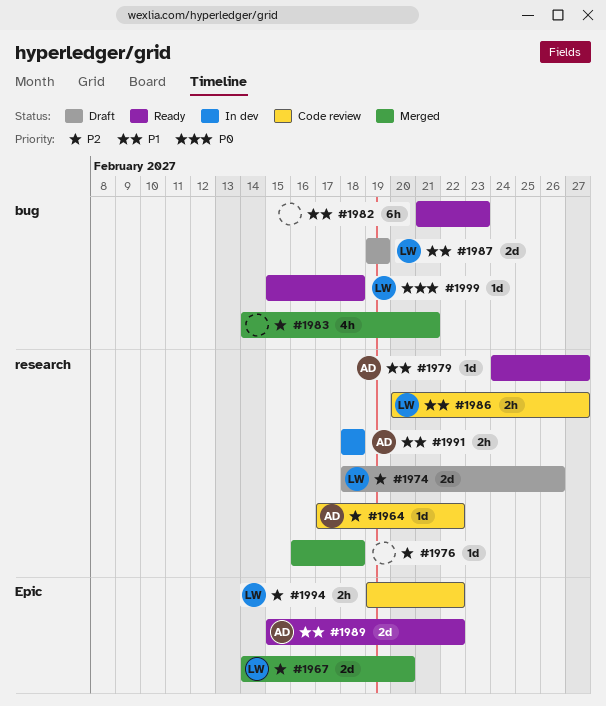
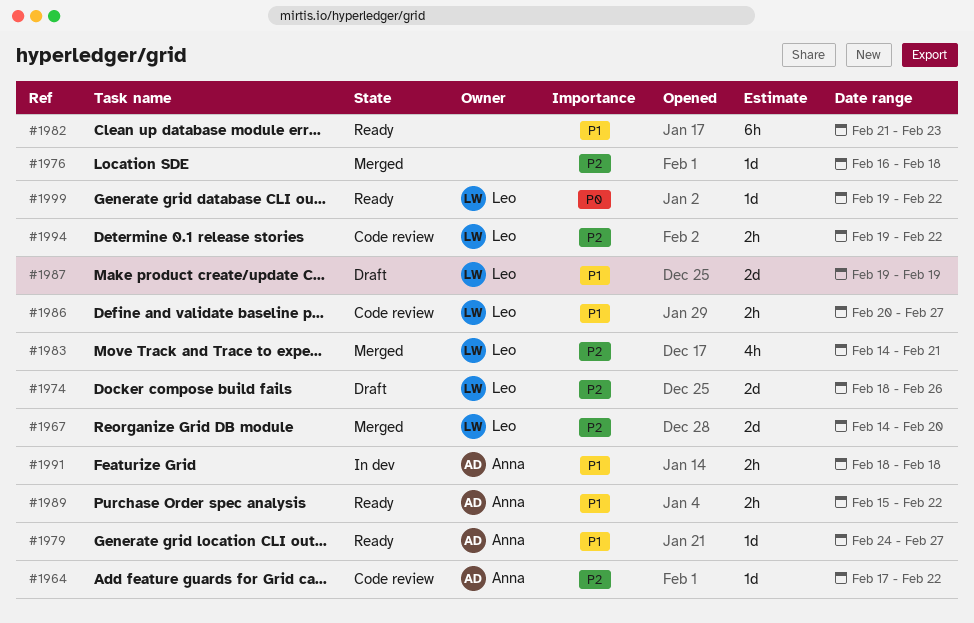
#1983, owner: none -> Leo
#1989, estimate: 2d -> 2h
#1999, start: Feb 15 -> Feb 19
#1999, due: Feb 18 -> Feb 22

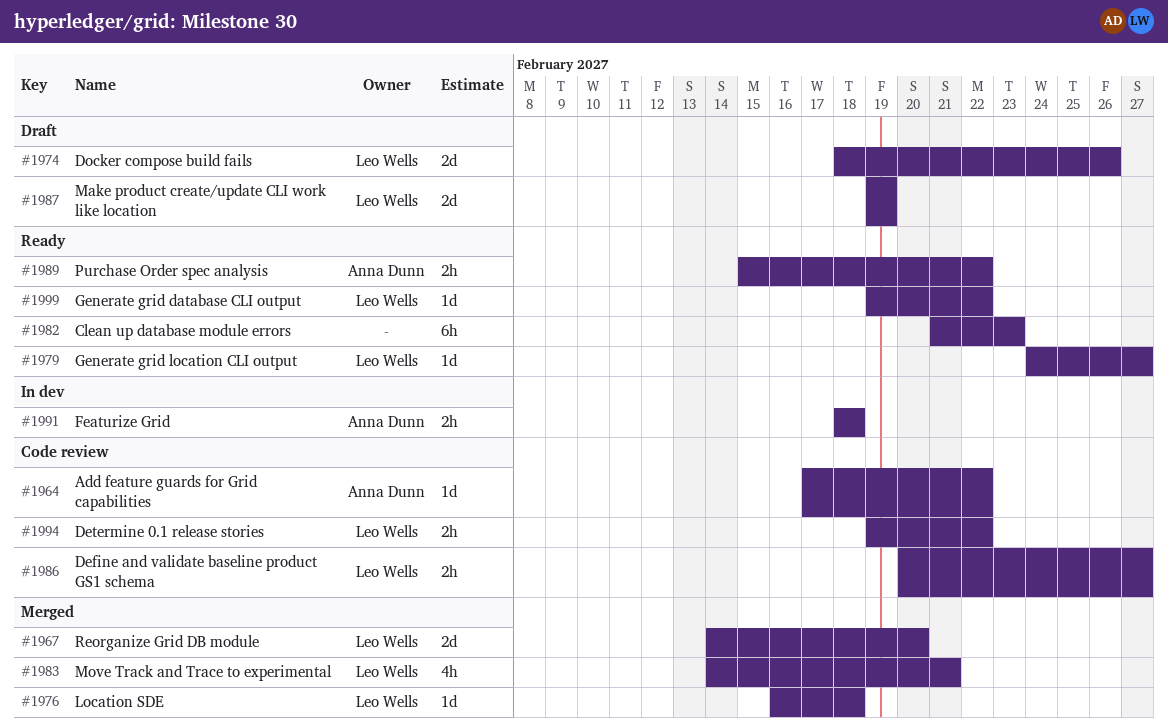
#1976, owner: none -> Leo Wells
#1979, owner: Anna Dunn -> Leo Wells

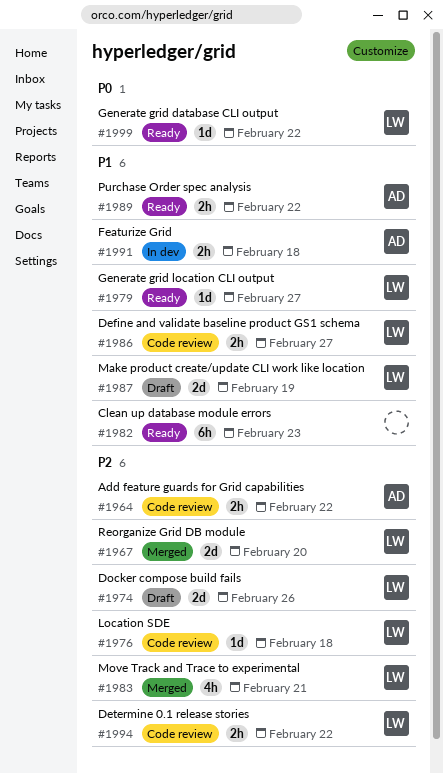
#1964, estimate: 1d -> 2h
#1976, status: Merged -> Code review

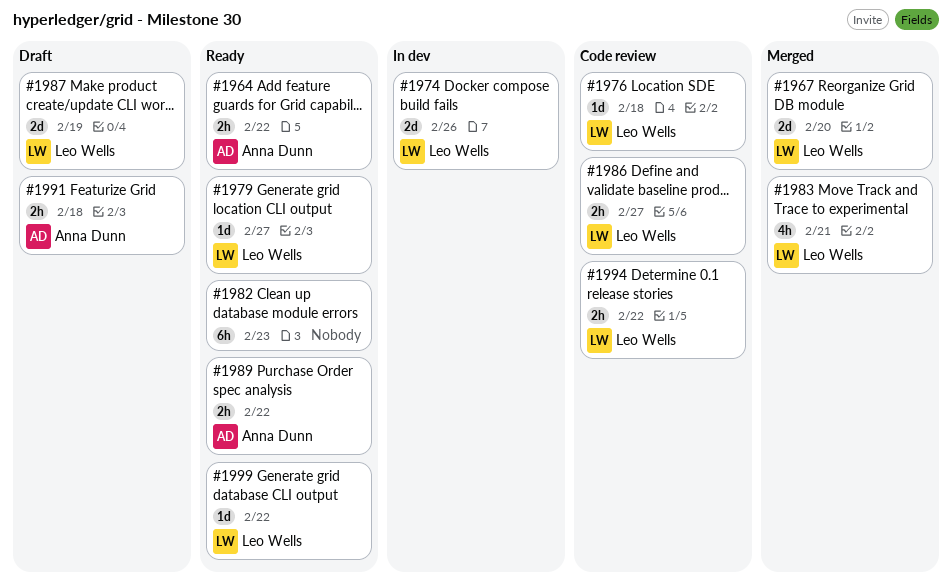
#1964, status: Code review -> Ready
#1974, status: Draft -> In dev
#1991, status: In dev -> Draft

